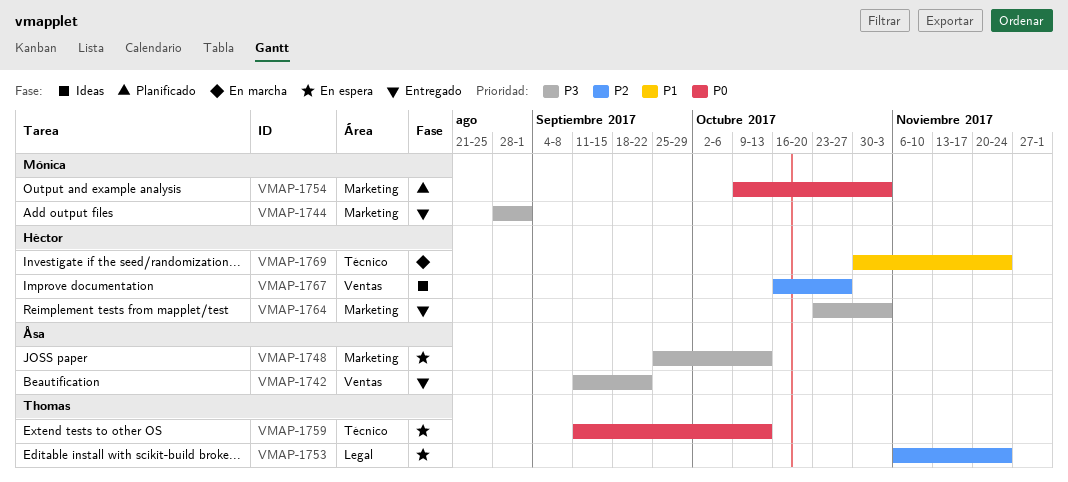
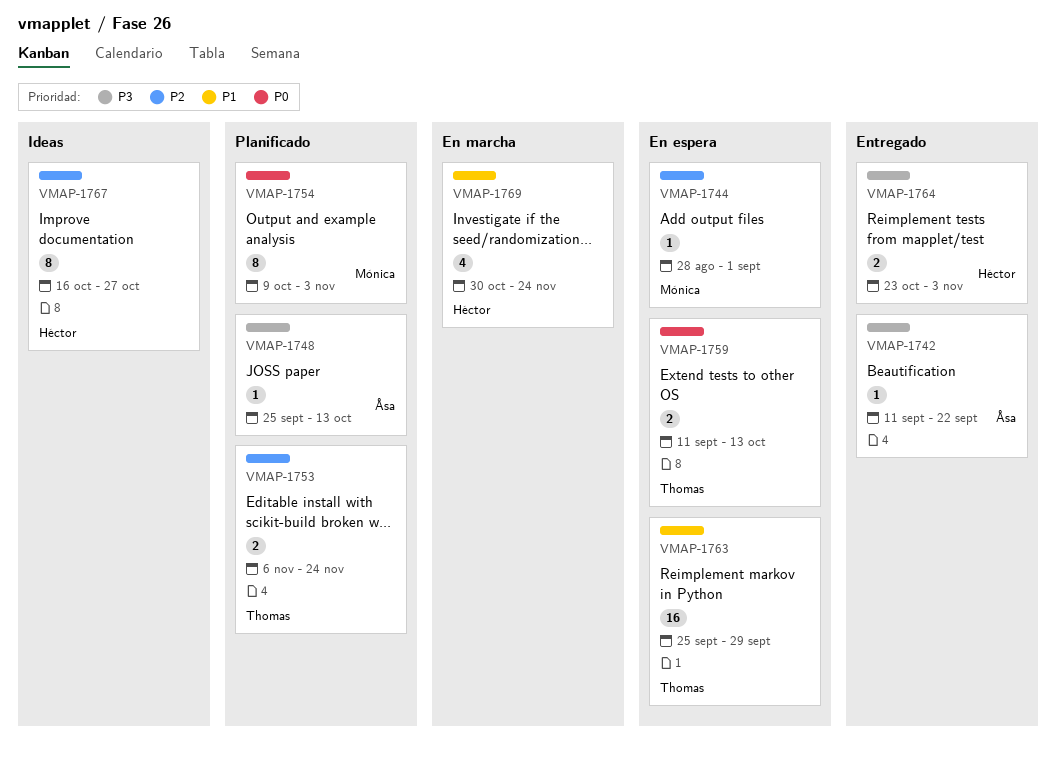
VMAP-1744, status: Entregado -> En espera
VMAP-1744, priority: P3 -> P2
VMAP-1748, status: En espera -> Planificado
VMAP-1753, status: En espera -> Planificado
VMAP-1763: none -> present

